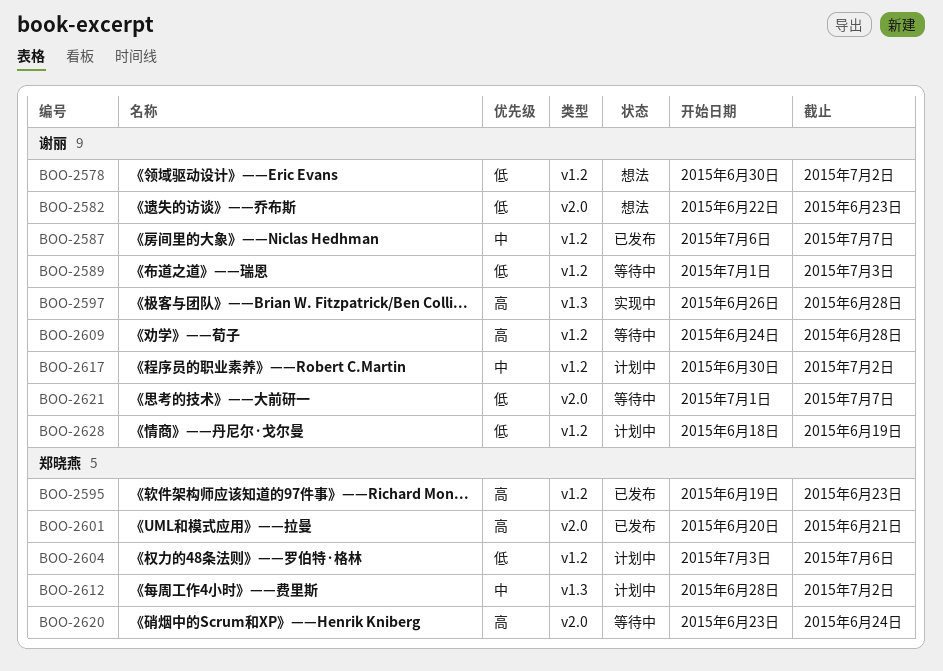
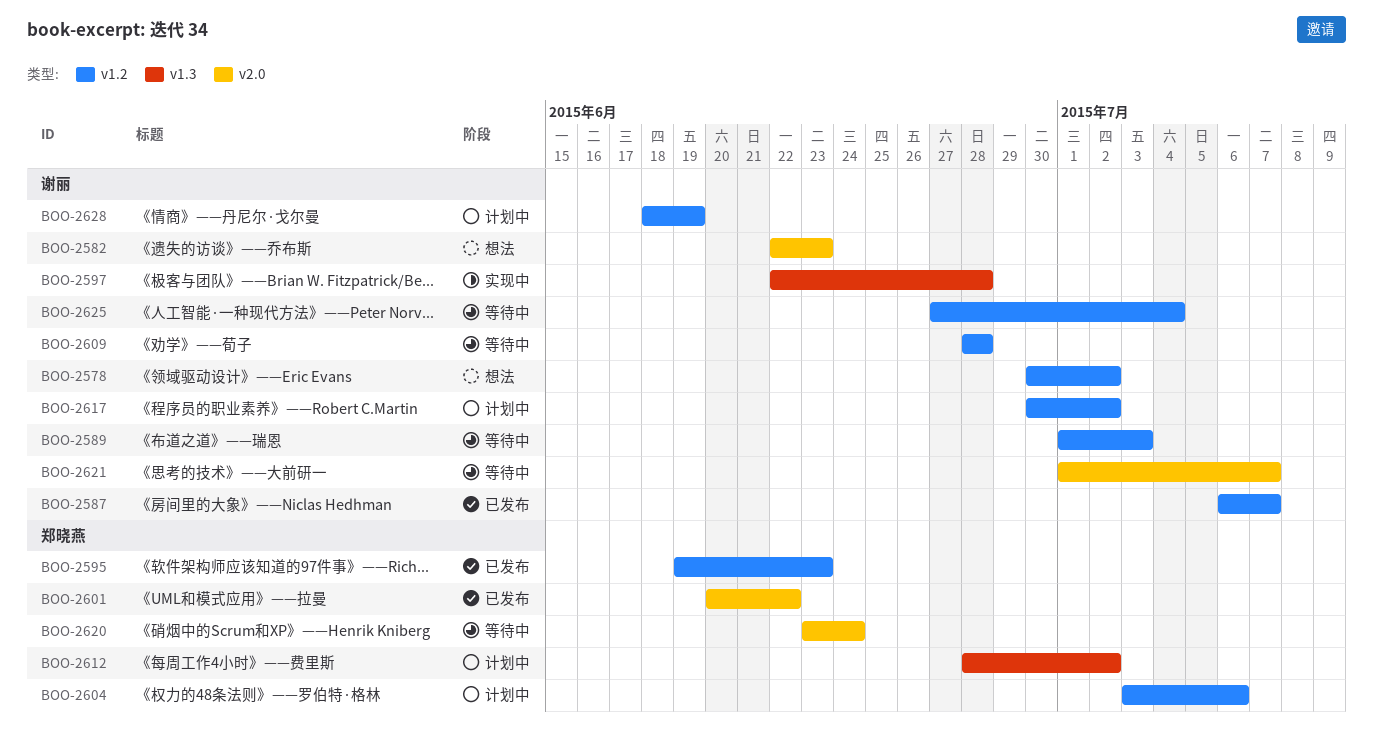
BOO-2597, start: Jun 26 -> Jun 22
BOO-2601, due: Jun 21 -> Jun 22
BOO-2609, start: Jun 24 -> Jun 28
BOO-2625: none -> present

